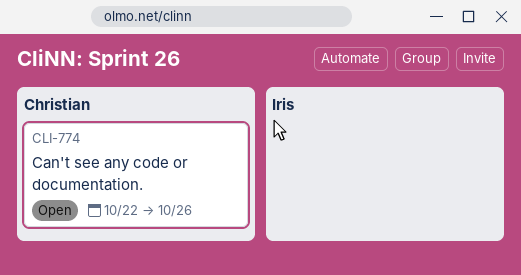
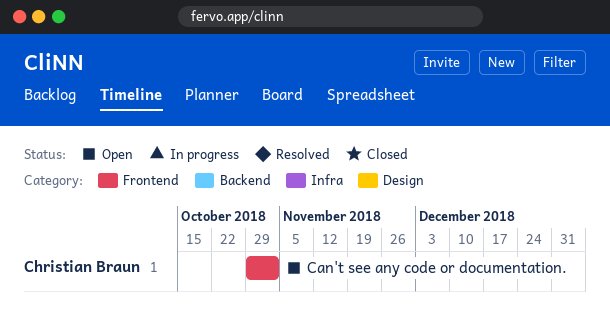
Can't see any code or documentation., start: Oct 22 -> Oct 29
Can't see any code or documentation., due: Oct 26 -> Nov 2

